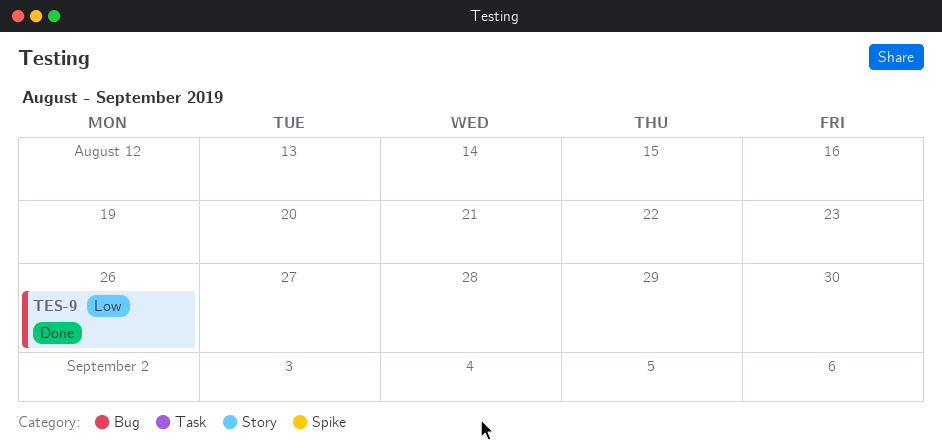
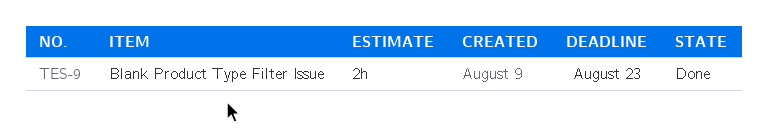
TES-9, due: Aug 26 -> Aug 23

